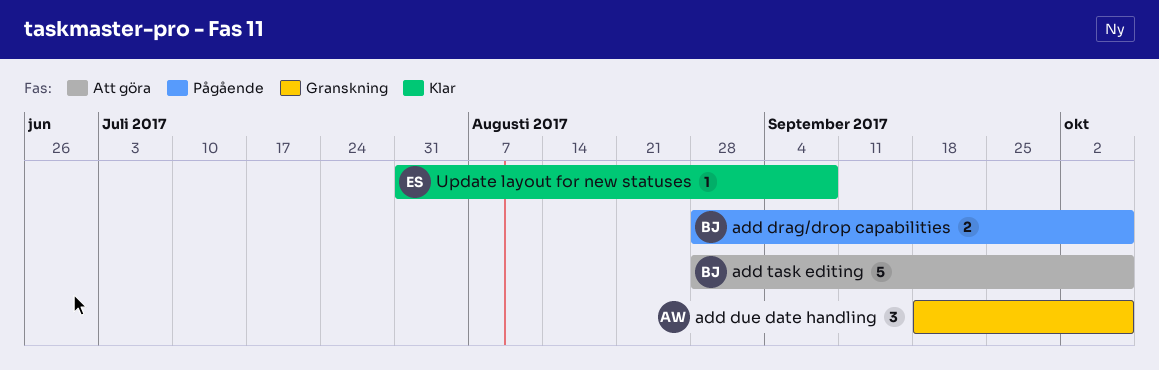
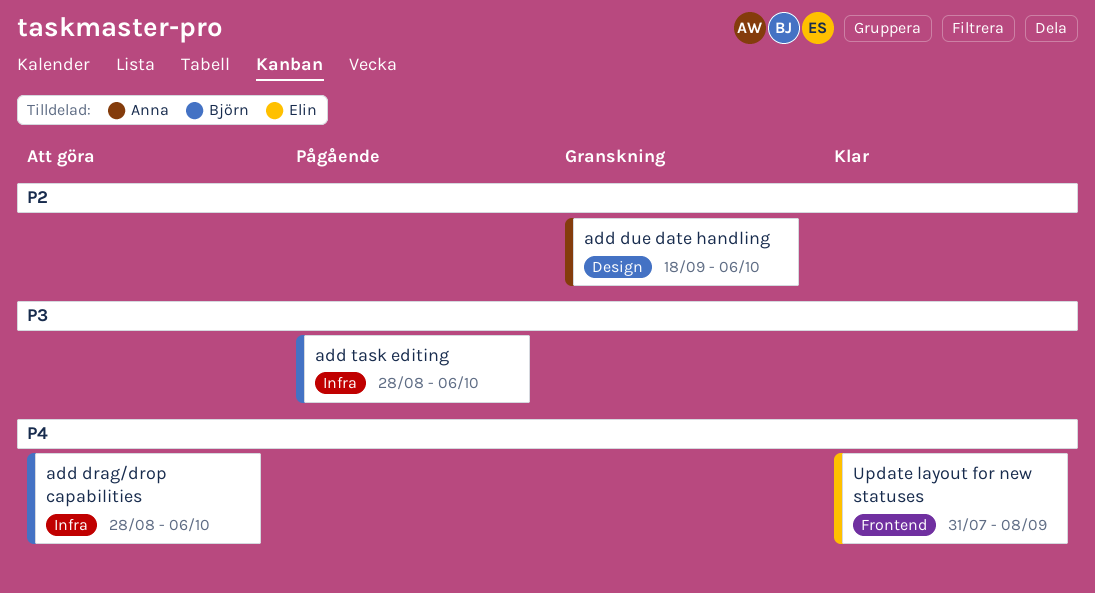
add drag/drop capabilities, status: Pågående -> Att göra
add task editing, status: Att göra -> Pågående

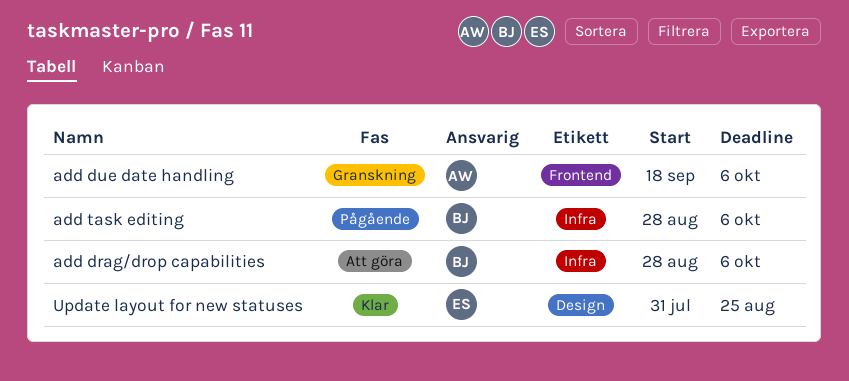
add due date handling, label: Design -> Frontend
Update layout for new statuses, label: Frontend -> Design
Update layout for new statuses, due: Sep 8 -> Aug 25

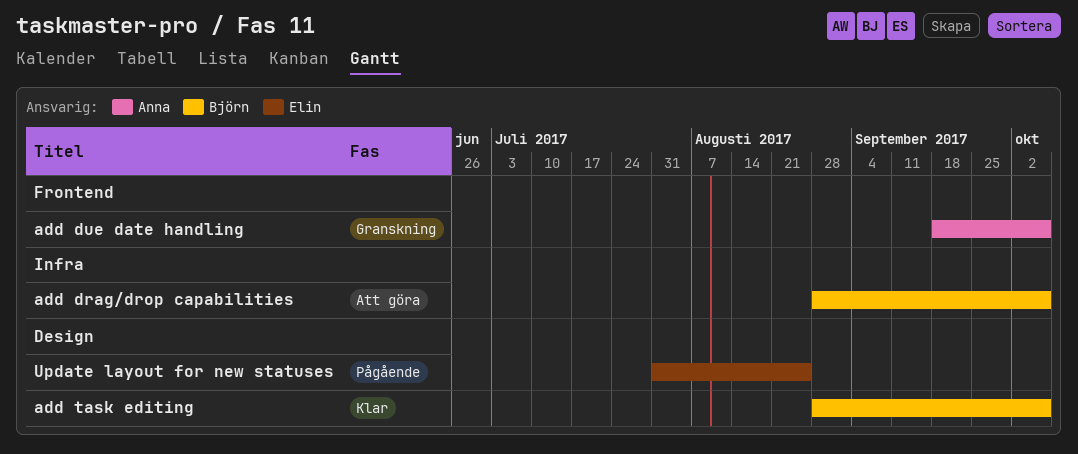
add task editing, status: Pågående -> Klar
add task editing, label: Infra -> Design
Update layout for new statuses, status: Klar -> Pågående

